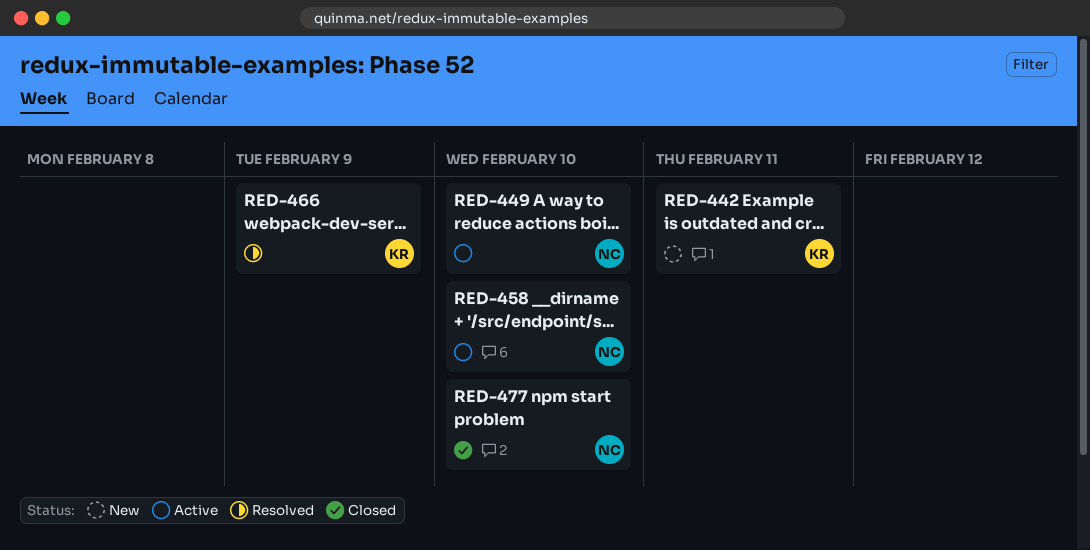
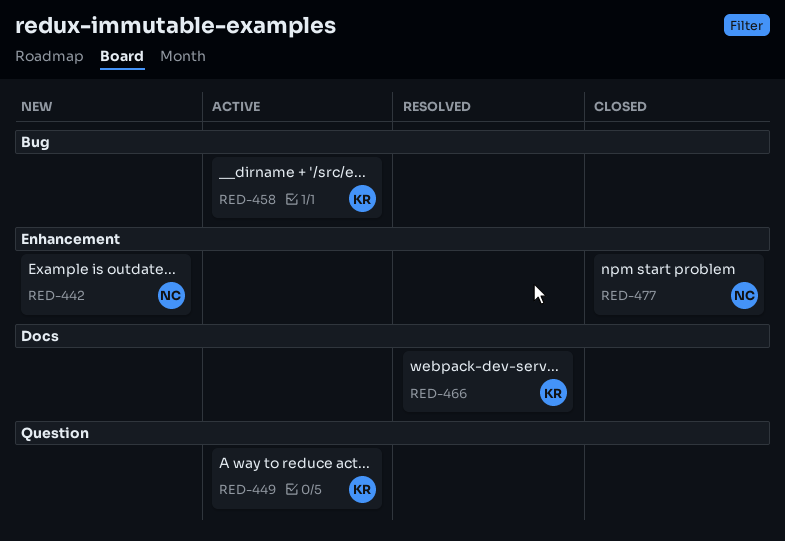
RED-442, owner: KR -> NC
RED-449, owner: NC -> KR
RED-458, owner: NC -> KR

